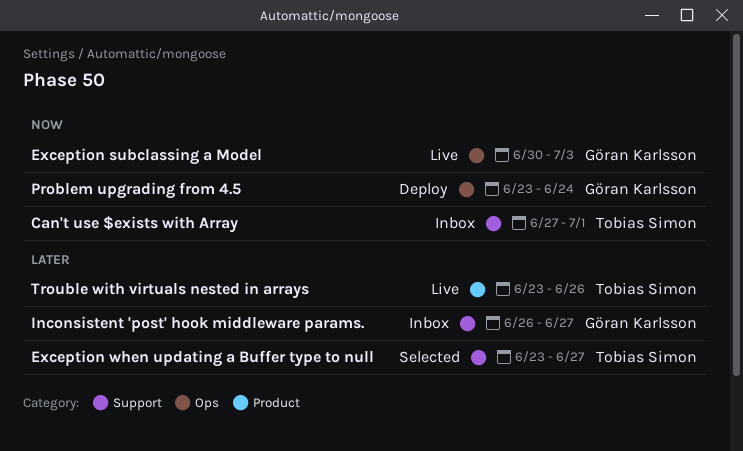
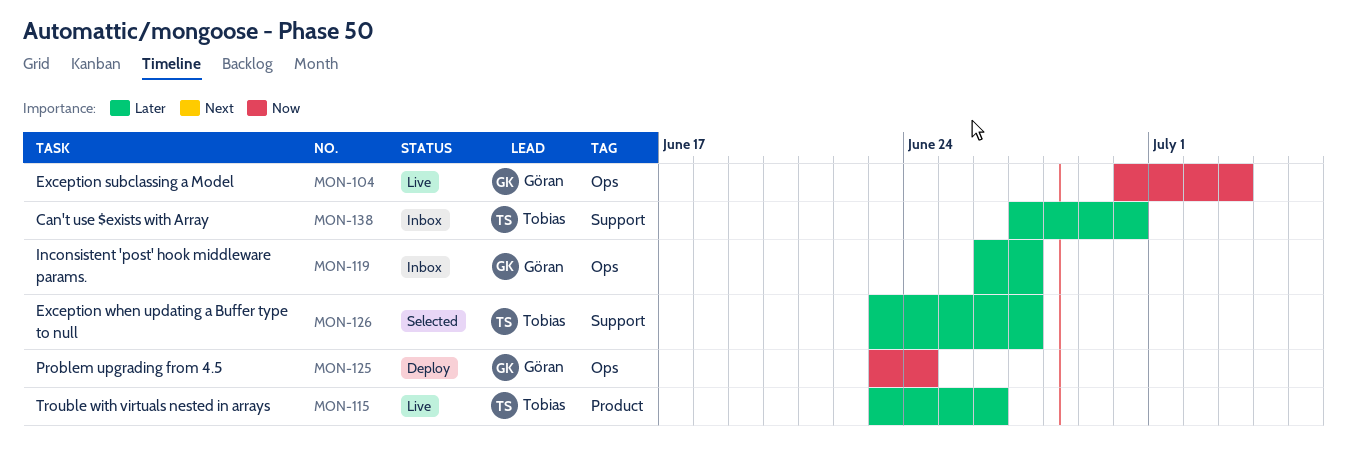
Can't use $exists with Array, priority: Now -> Later
Can't use $exists with Array, due: Jul 1 -> Jun 30
Inconsistent 'post' hook middleware params., label: Support -> Ops

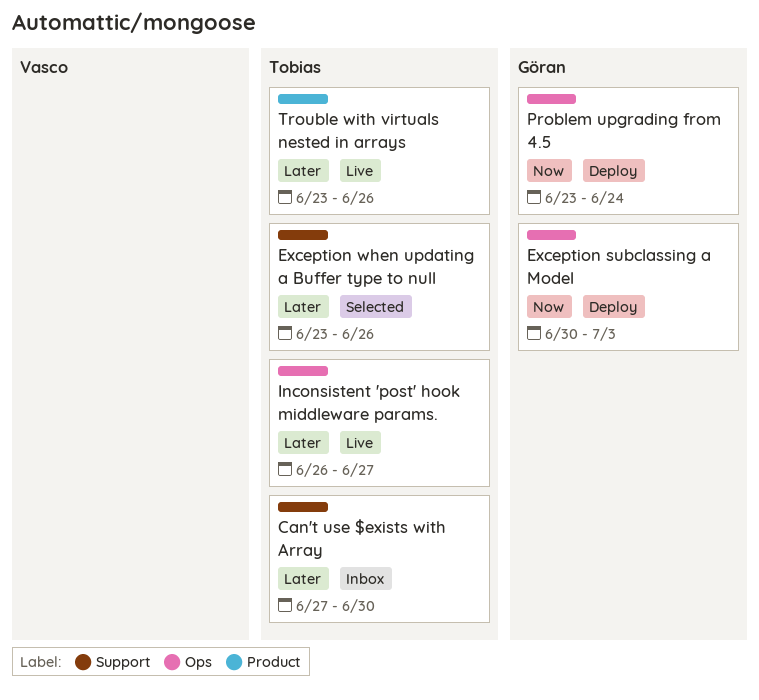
Exception subclassing a Model, status: Live -> Deploy
Exception when updating a Buffer type to null, due: Jun 27 -> Jun 26
Inconsistent 'post' hook middleware params., status: Inbox -> Live
Inconsistent 'post' hook middleware params., owner: Göran -> Tobias

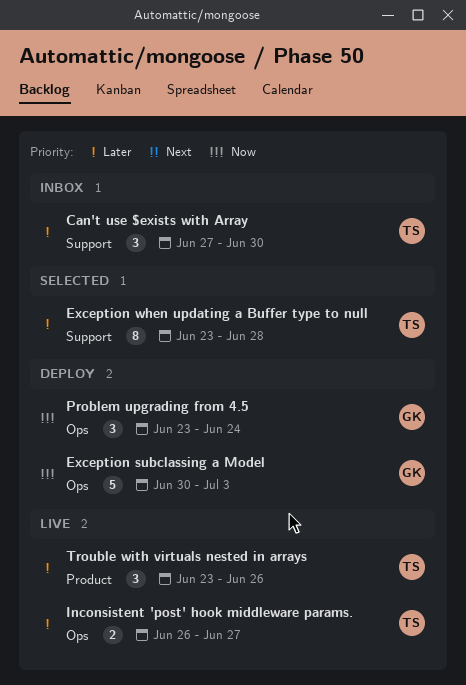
Exception when updating a Buffer type to null, due: Jun 26 -> Jun 28

